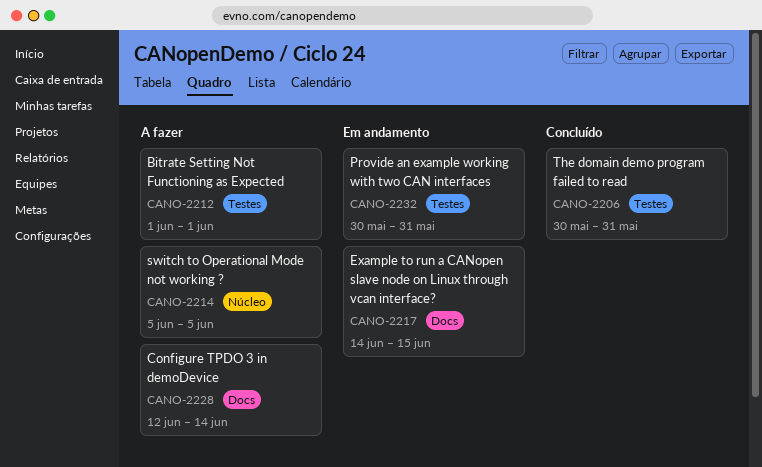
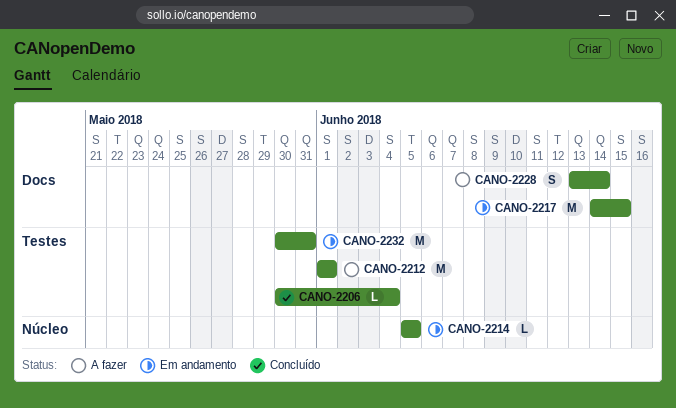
CANO-2206, due: May 31 -> Jun 4
CANO-2214, status: A fazer -> Em andamento
CANO-2228, start: Jun 12 -> Jun 13

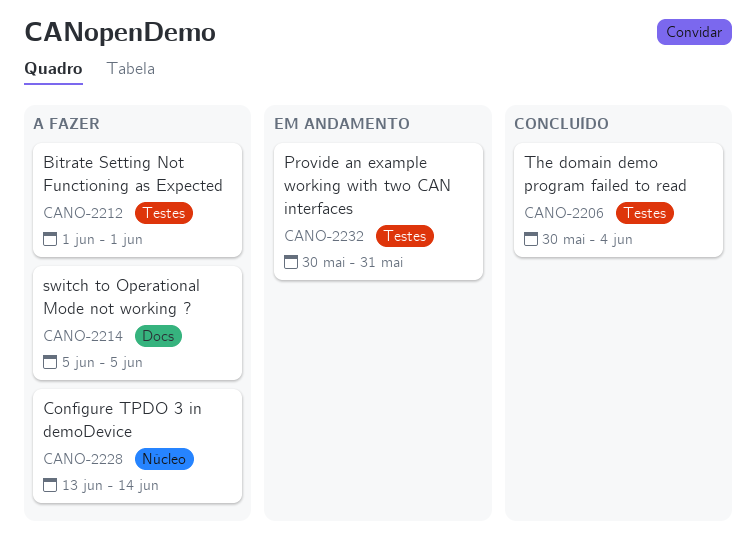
CANO-2214, status: Em andamento -> A fazer
CANO-2214, label: Núcleo -> Docs
CANO-2217: present -> none
CANO-2228, label: Docs -> Núcleo

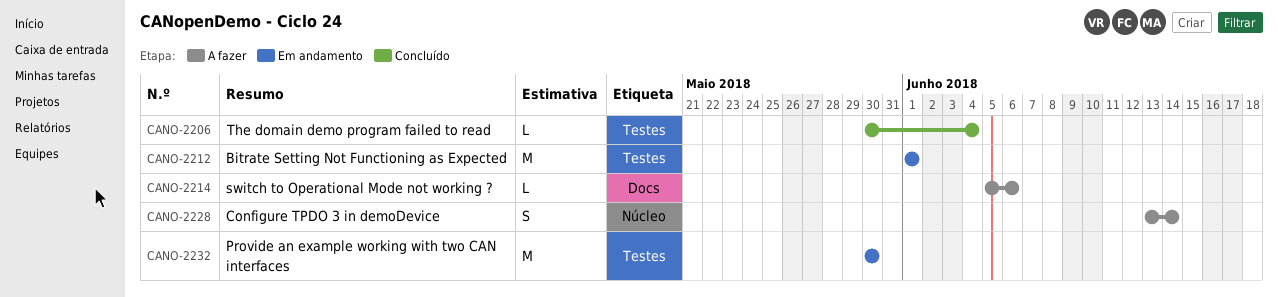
CANO-2212, status: A fazer -> Em andamento
CANO-2214, due: Jun 5 -> Jun 6
CANO-2232, due: May 31 -> May 30

